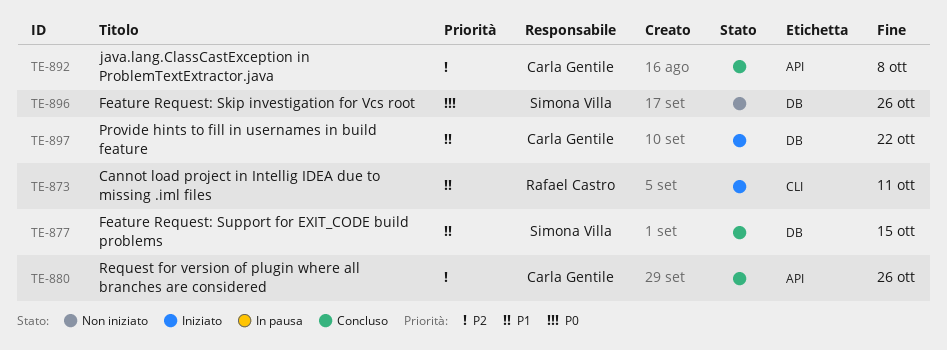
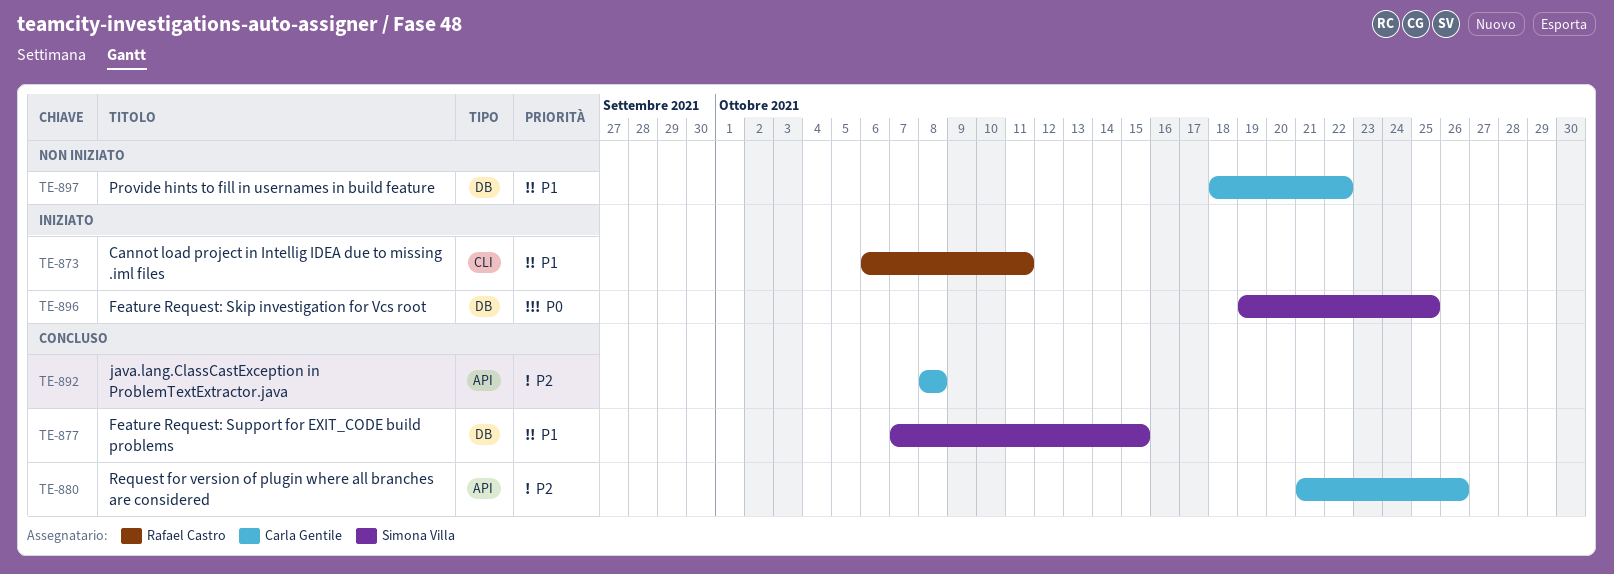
TE-896, status: Non iniziato -> Iniziato
TE-896, due: Oct 26 -> Oct 25
TE-897, status: Iniziato -> Non iniziato

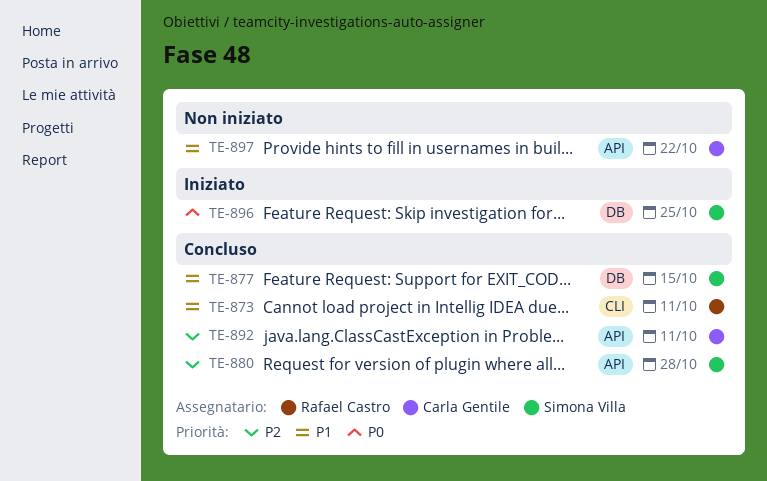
TE-873, status: Iniziato -> Concluso
TE-880, owner: Carla Gentile -> Simona Villa
TE-880, due: Oct 26 -> Oct 28
TE-892, due: Oct 8 -> Oct 11
TE-897, label: DB -> API

